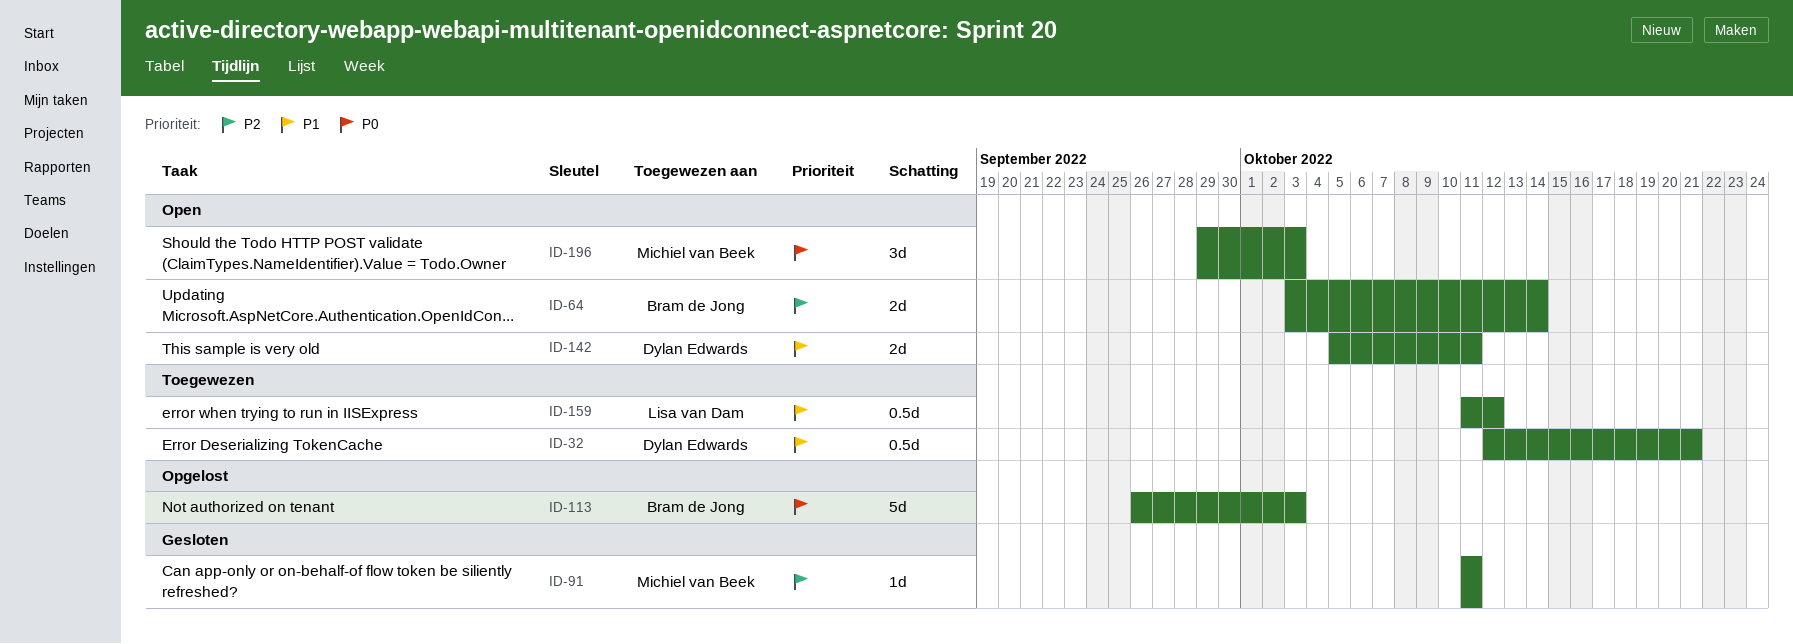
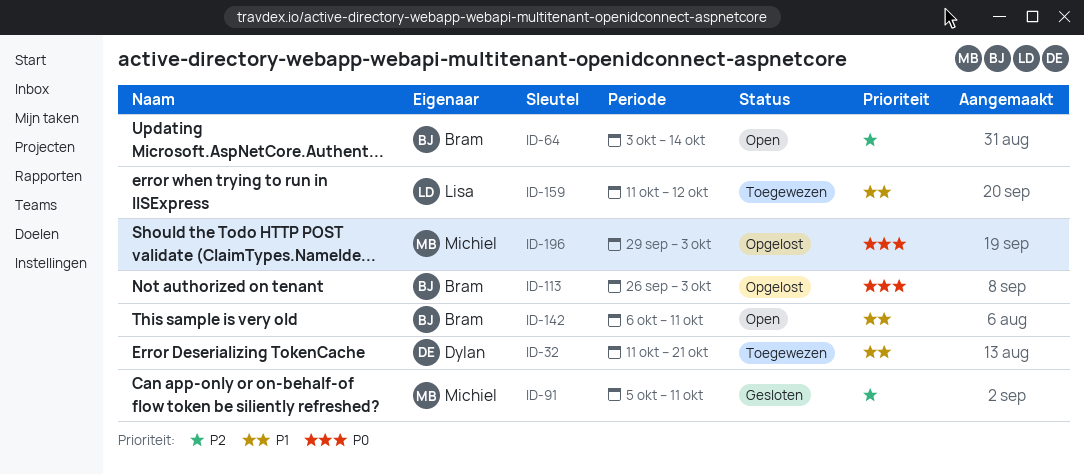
ID-32, start: Oct 12 -> Oct 11
ID-91, start: Oct 11 -> Oct 5
ID-142, owner: Dylan Edwards -> Bram de Jong
ID-142, start: Oct 5 -> Oct 6
ID-196, status: Open -> Opgelost

